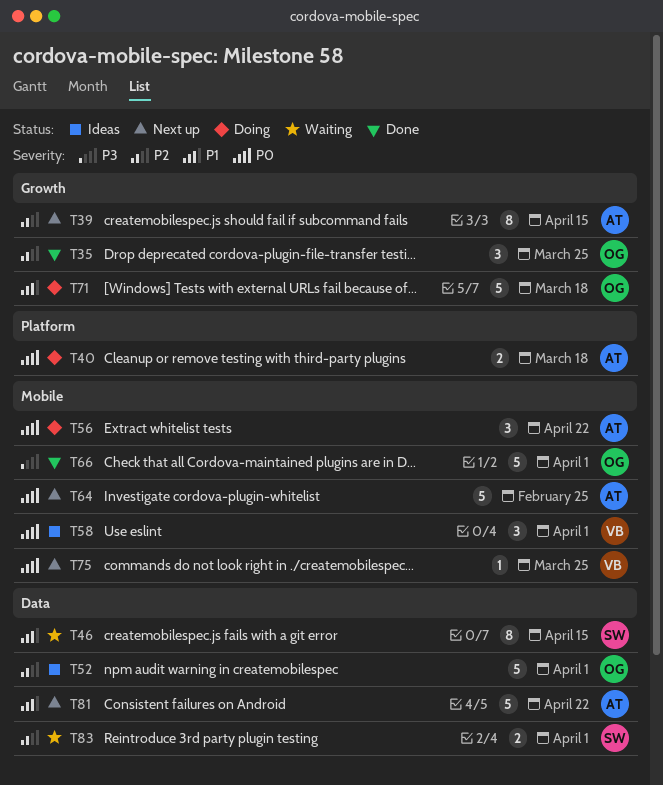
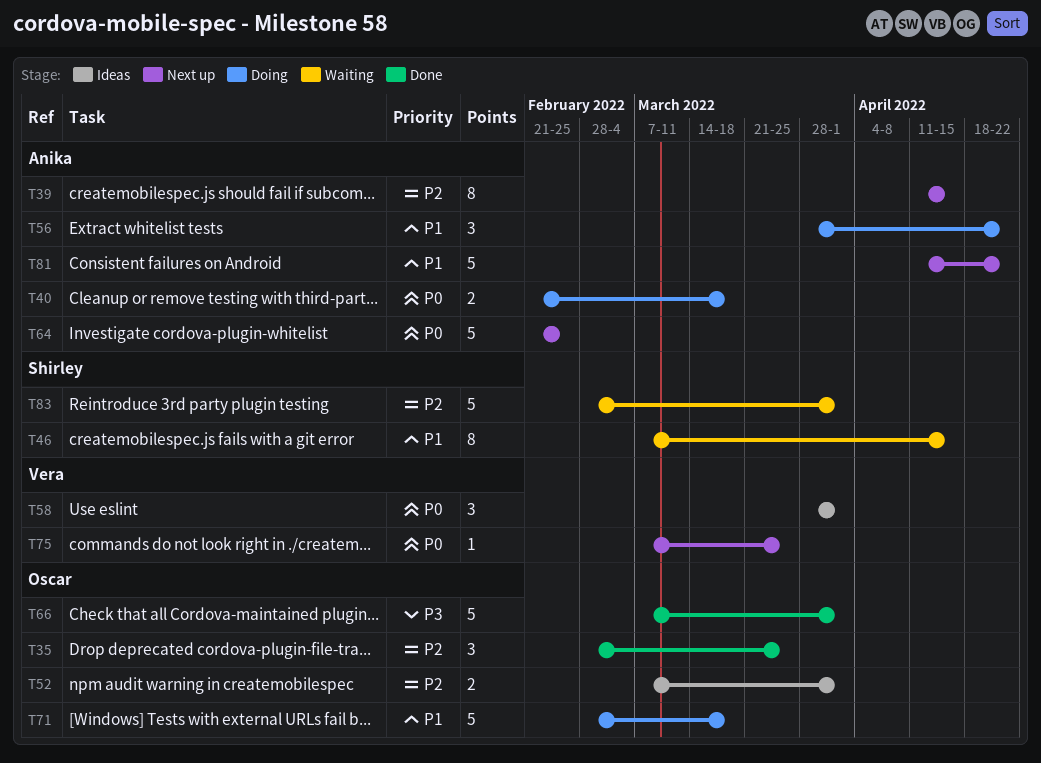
T52, estimate: 5 -> 2
T56, priority: P0 -> P1
T83, estimate: 2 -> 5

